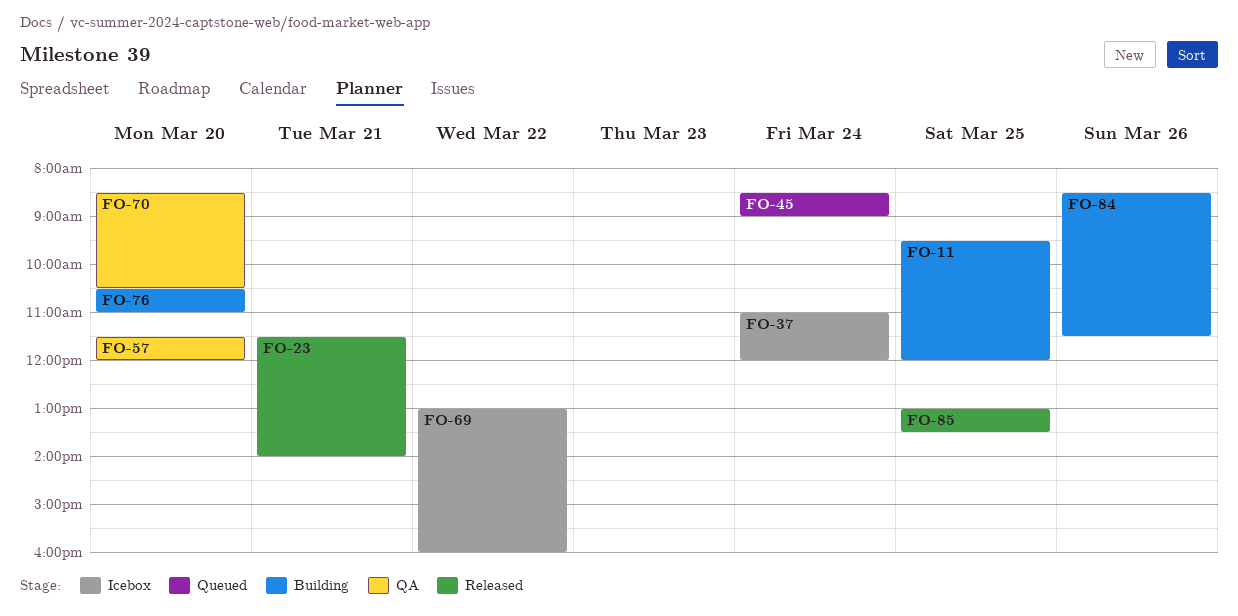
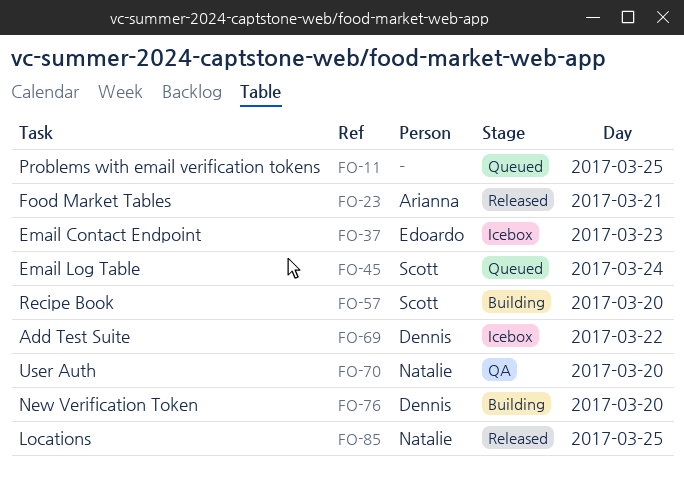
FO-11, status: Building -> Queued
FO-37, day: Mar 24 -> Mar 23
FO-57, status: QA -> Building
FO-84: present -> none

